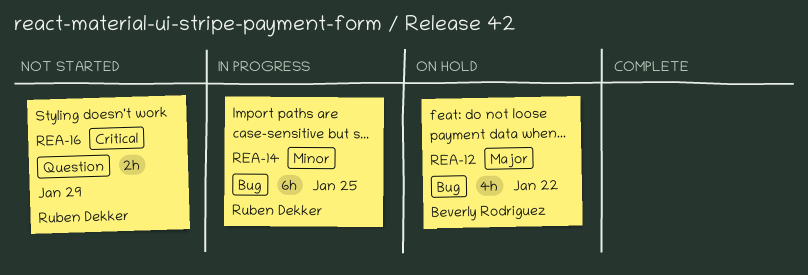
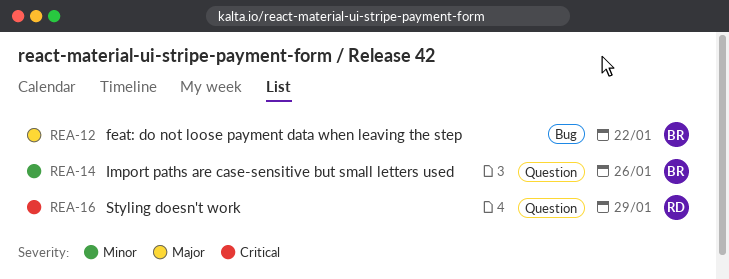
REA-14, owner: Ruben Dekker -> Beverly Rodriguez
REA-14, label: Bug -> Question
REA-14, due: Jan 25 -> Jan 26

